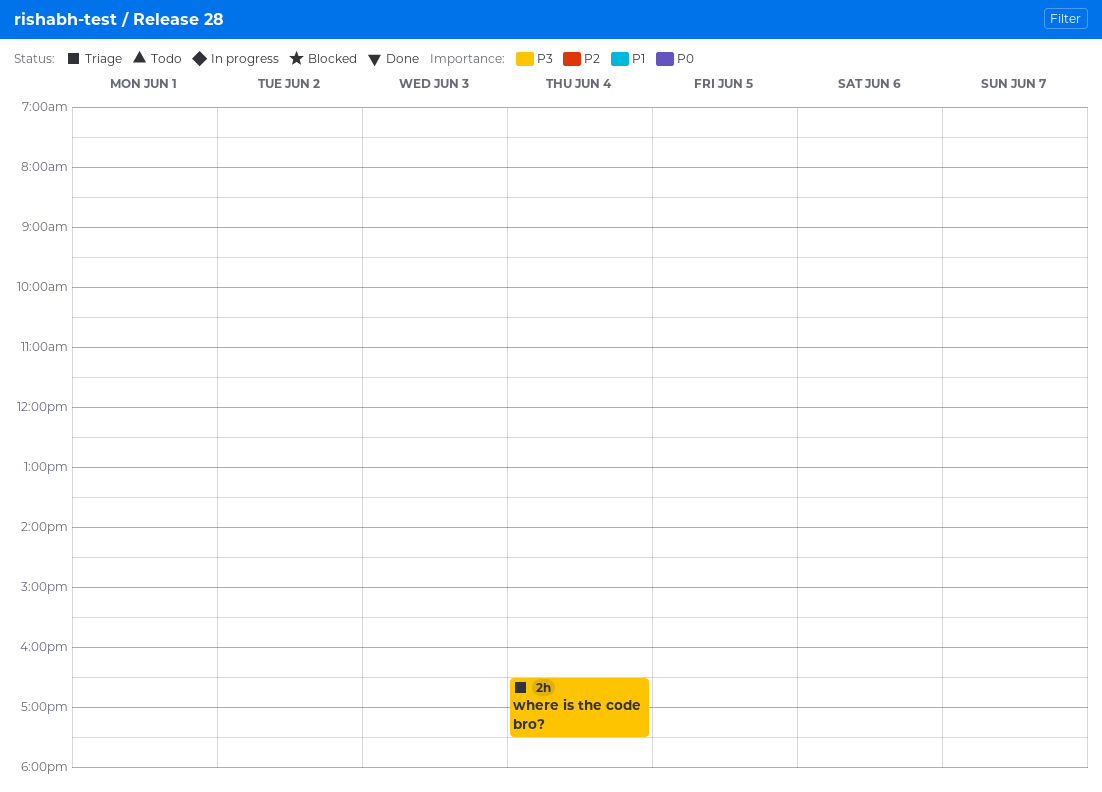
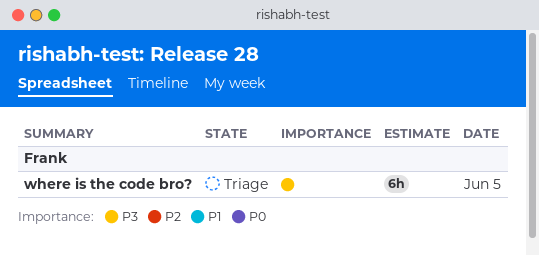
where is the code bro?, estimate: 2h -> 6h
where is the code bro?, day: Jun 4 -> Jun 5

